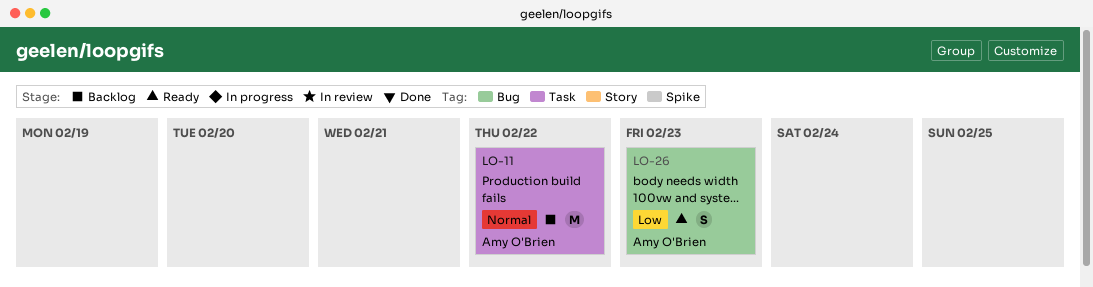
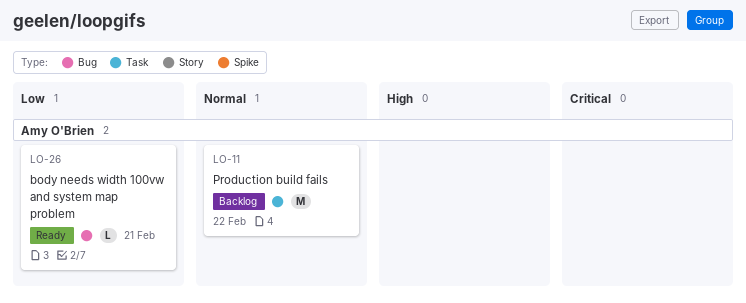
LO-26, estimate: S -> L
LO-26, due: Feb 23 -> Feb 21

